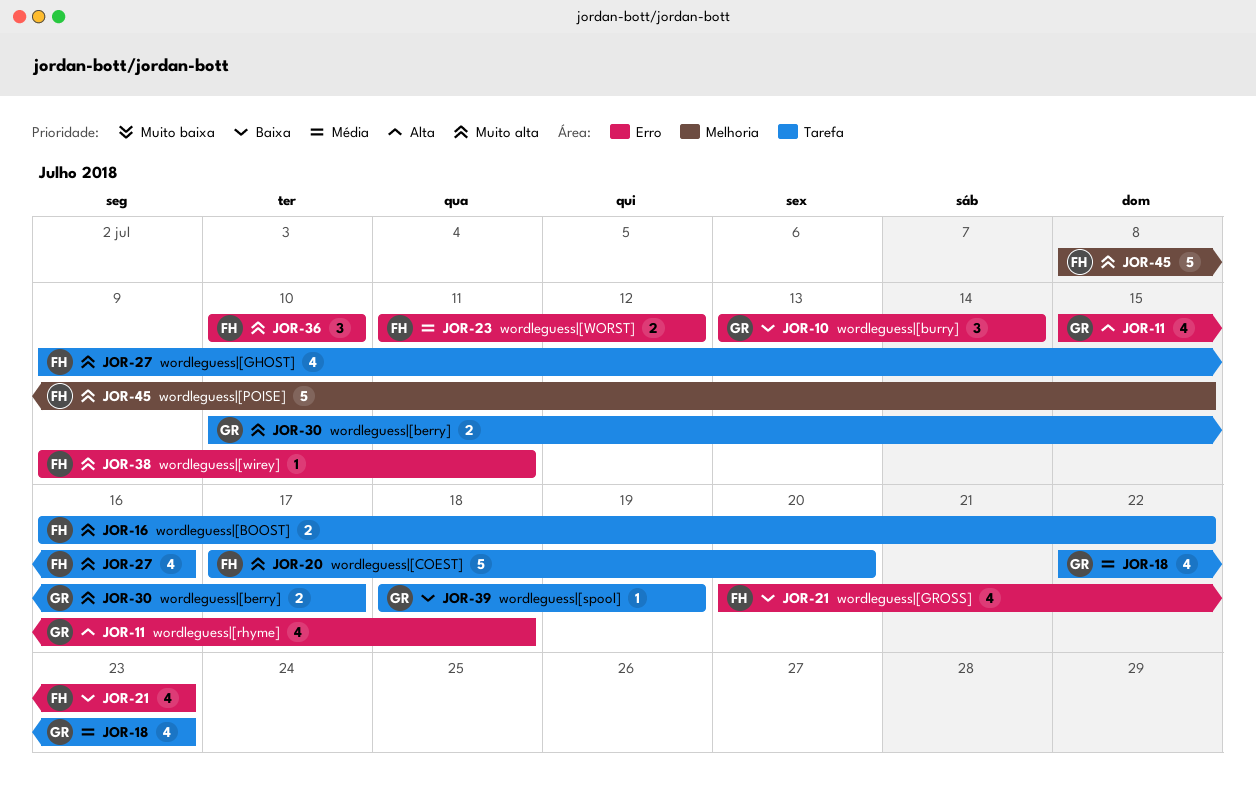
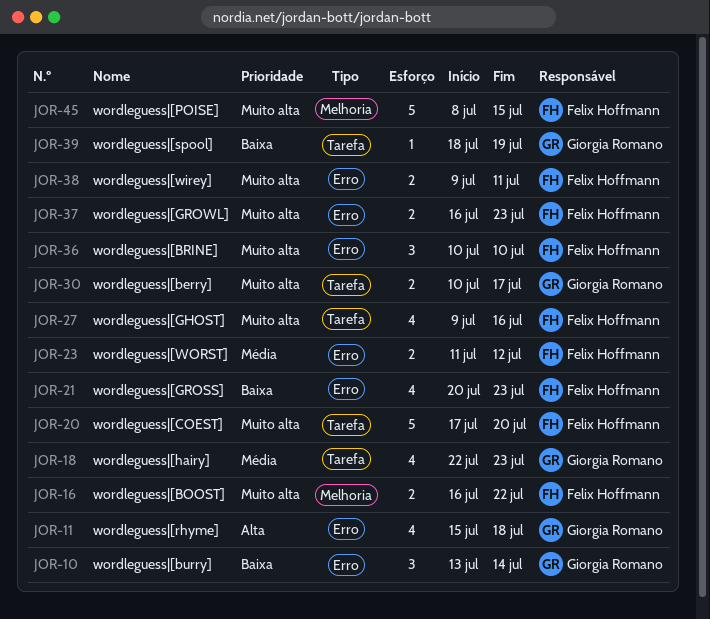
JOR-16, label: Tarefa -> Melhoria
JOR-37: none -> present
JOR-38, estimate: 1 -> 2

